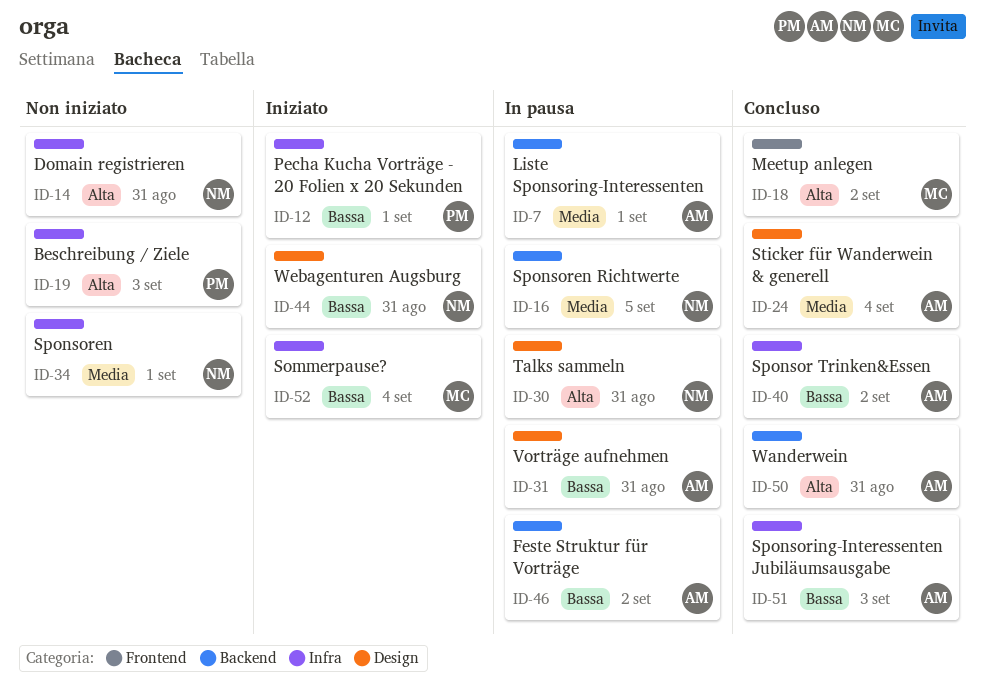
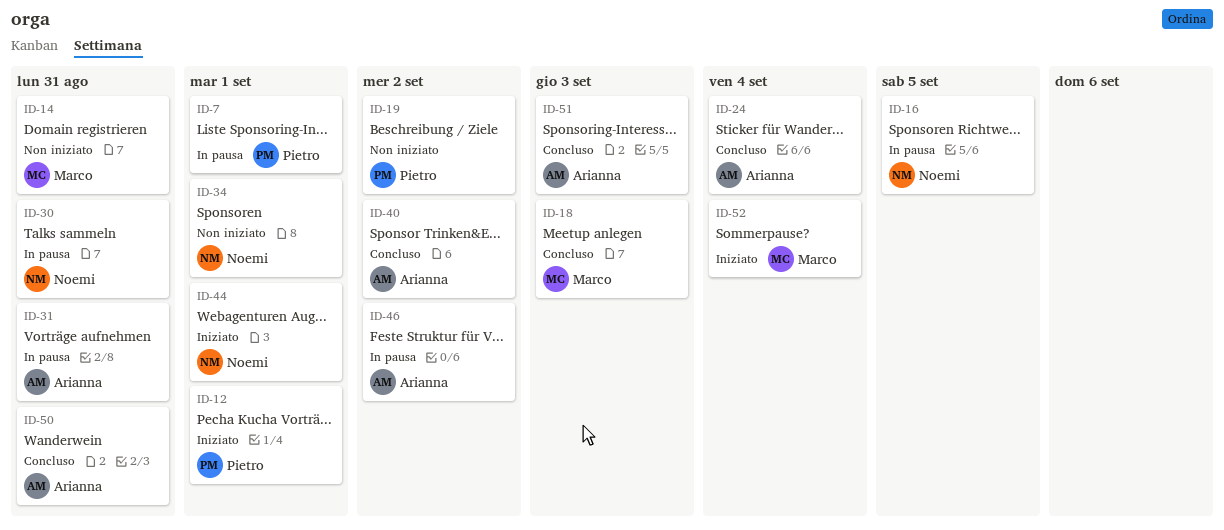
ID-7, owner: Arianna -> Pietro
ID-14, owner: Noemi -> Marco
ID-18, due: Sep 2 -> Sep 3
ID-19, due: Sep 3 -> Sep 2
ID-44, due: Aug 31 -> Sep 1

